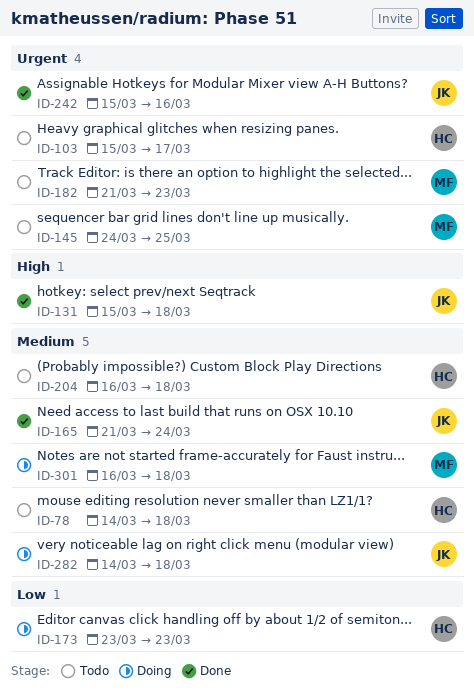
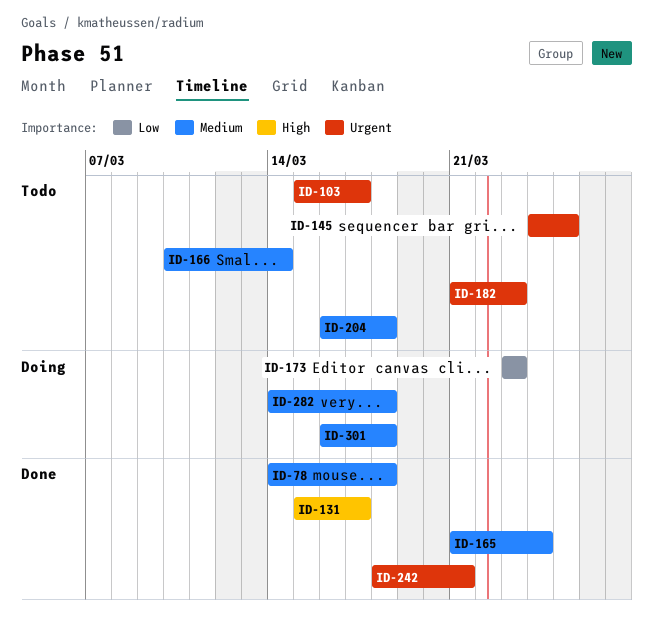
ID-78, status: Todo -> Done
ID-131, due: Mar 18 -> Mar 17
ID-166: none -> present
ID-242, start: Mar 15 -> Mar 18
ID-242, due: Mar 16 -> Mar 21

